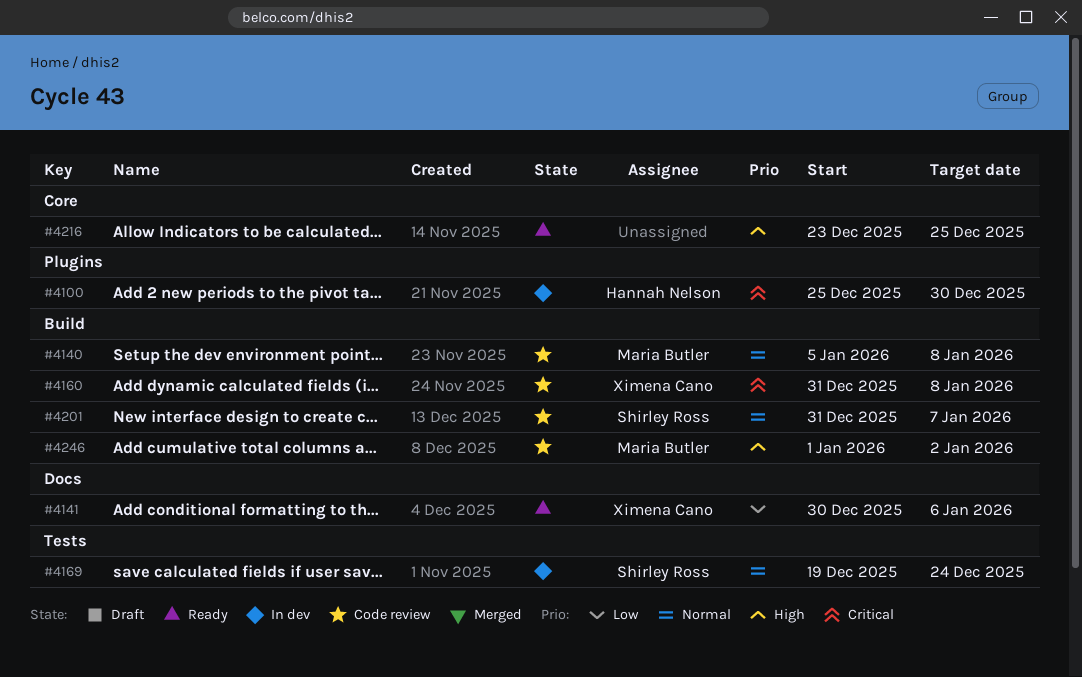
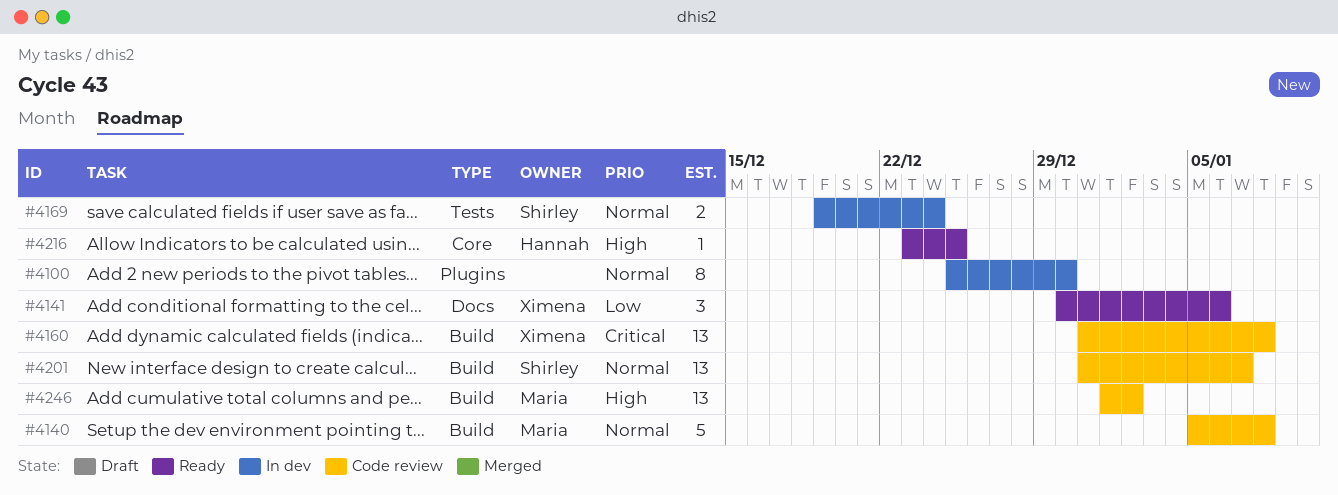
#4100, owner: Hannah Nelson -> none
#4100, priority: Critical -> Normal
#4216, owner: none -> Hannah Nelson

